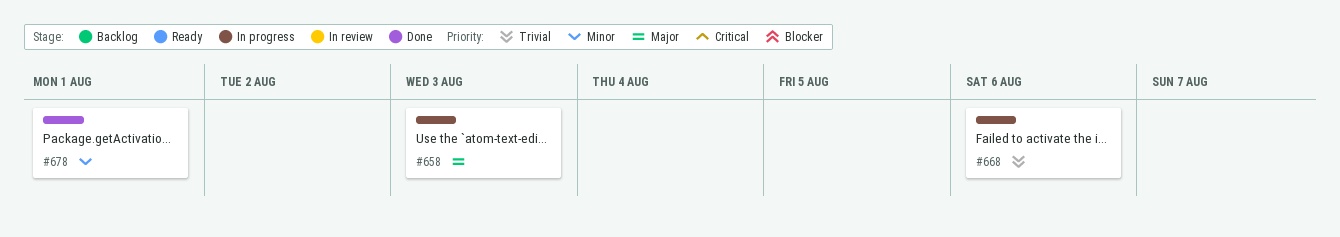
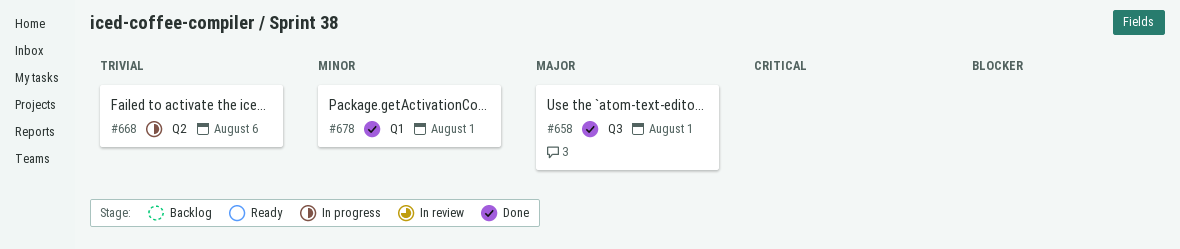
#658, status: In progress -> Done
#658, due: Aug 3 -> Aug 1

